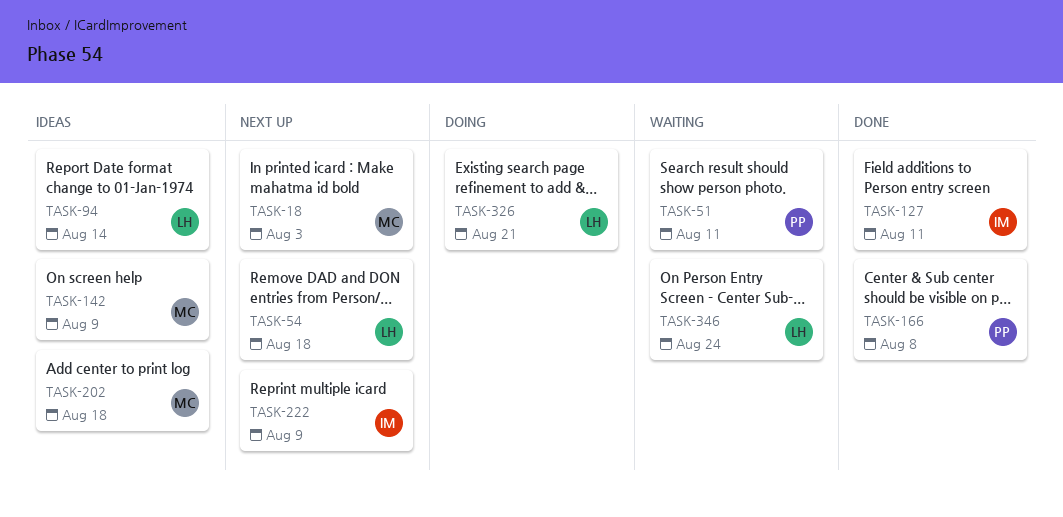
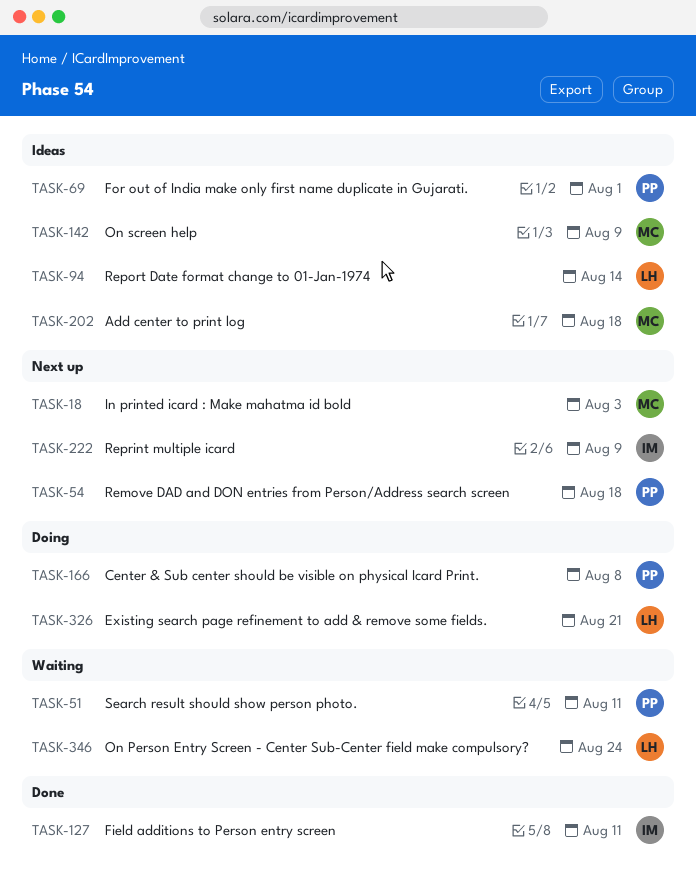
TASK-54, owner: LH -> PP
TASK-69: none -> present
TASK-166, status: Done -> Doing

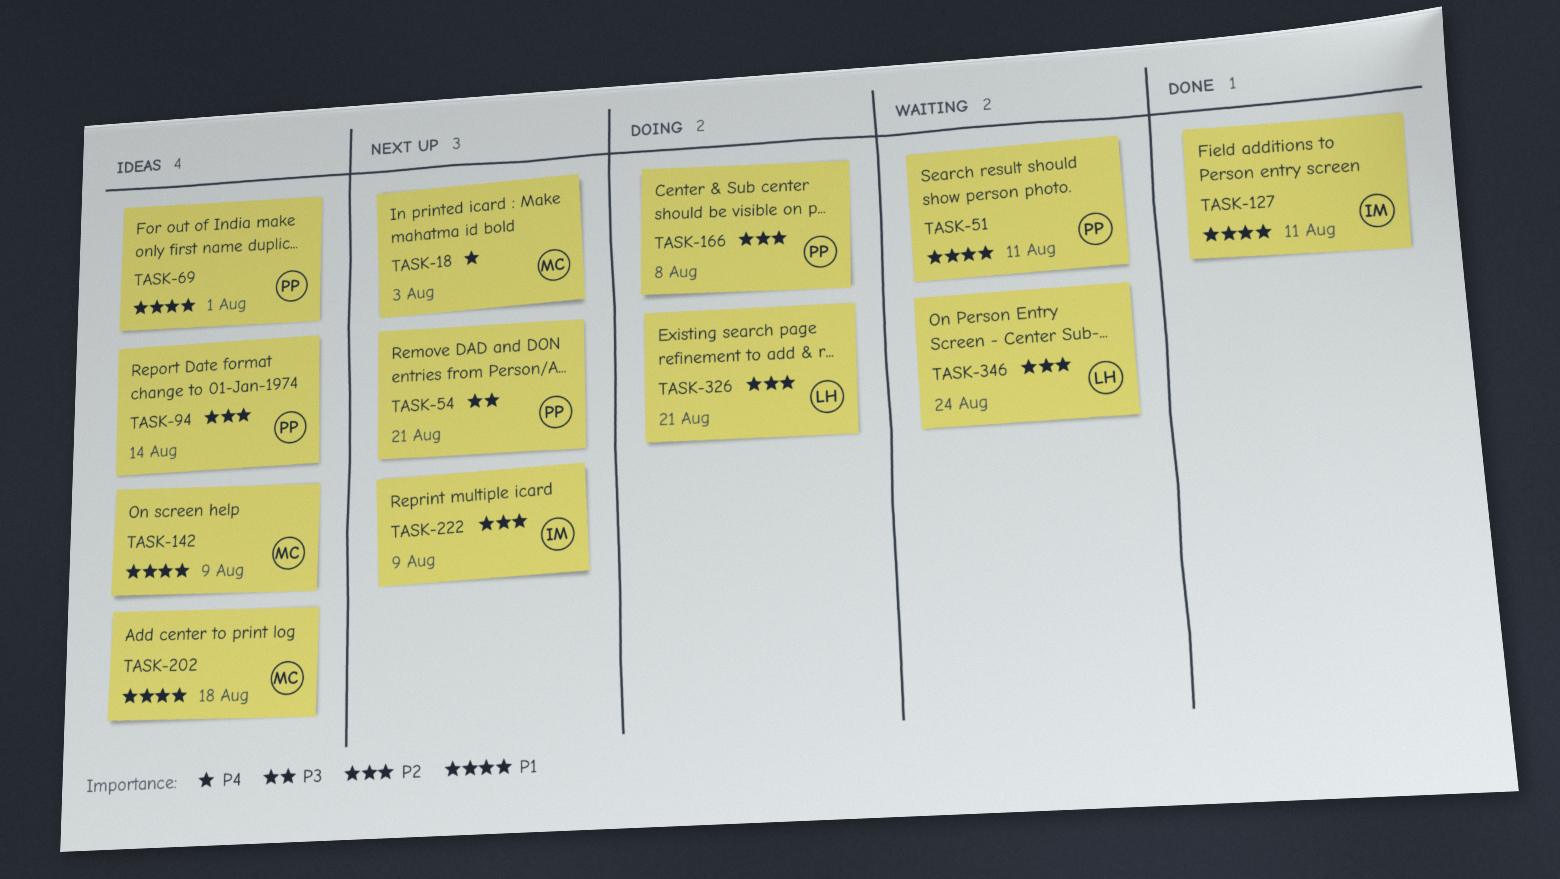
TASK-54, due: Aug 18 -> Aug 21
TASK-94, owner: LH -> PP

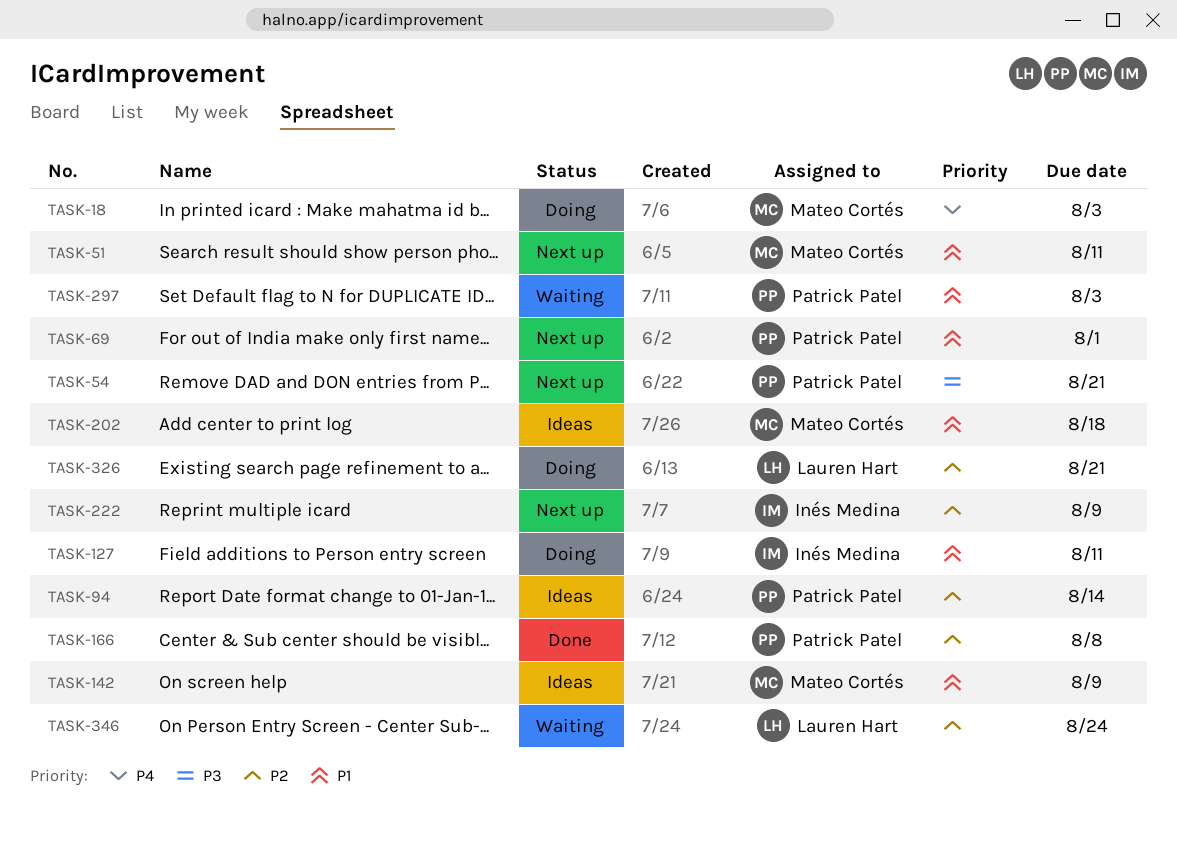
TASK-18, status: Next up -> Doing
TASK-51, status: Waiting -> Next up
TASK-51, owner: Patrick Patel -> Mateo Cortés
TASK-69, status: Ideas -> Next up
TASK-127, status: Done -> Doing
TASK-166, status: Doing -> Done
TASK-297: none -> present

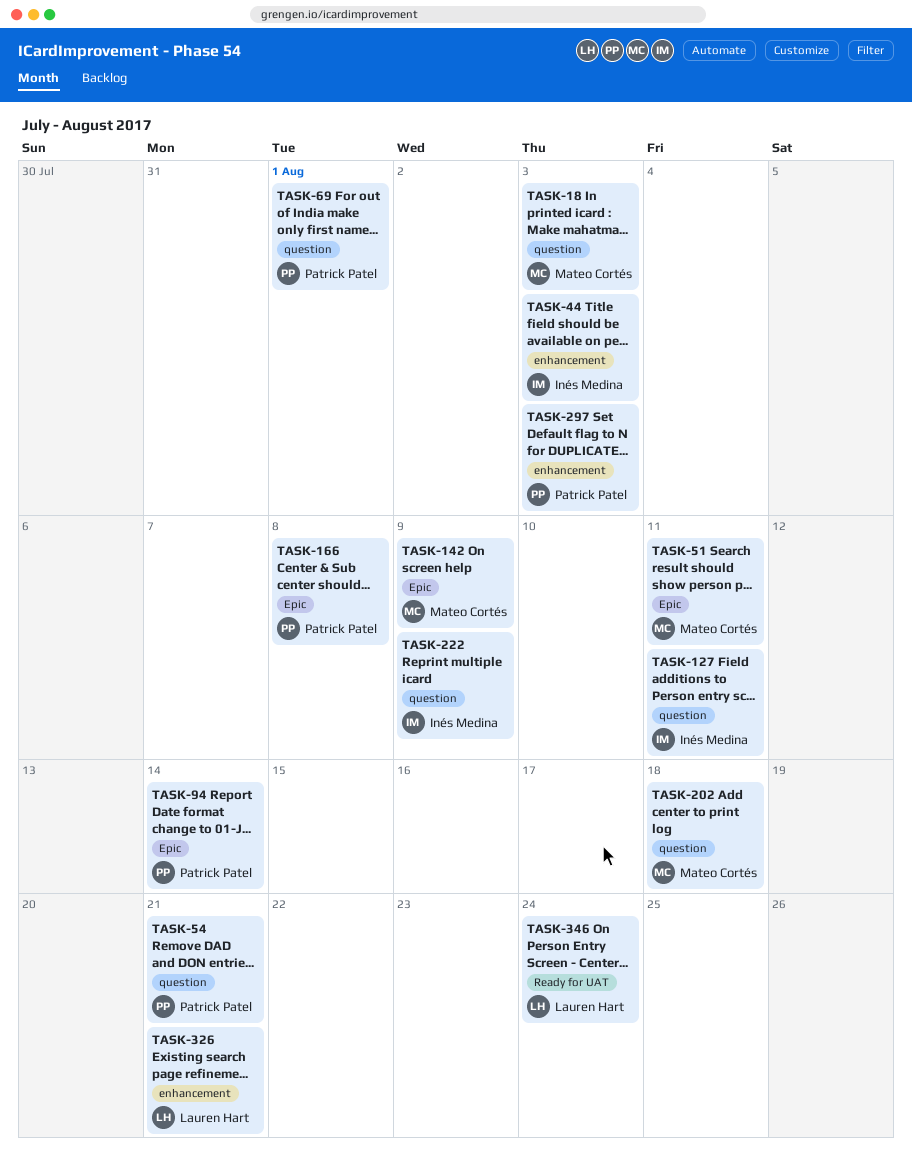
TASK-44: none -> present

